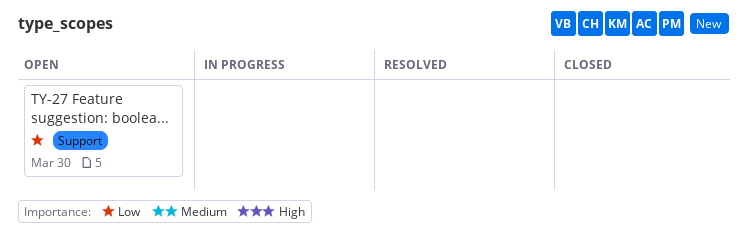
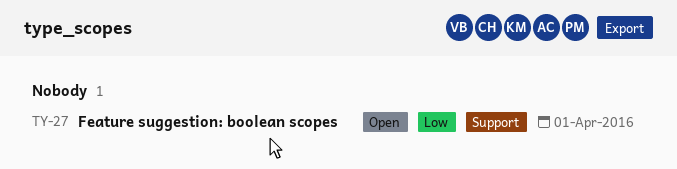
TY-27, due: Mar 30 -> Apr 1

